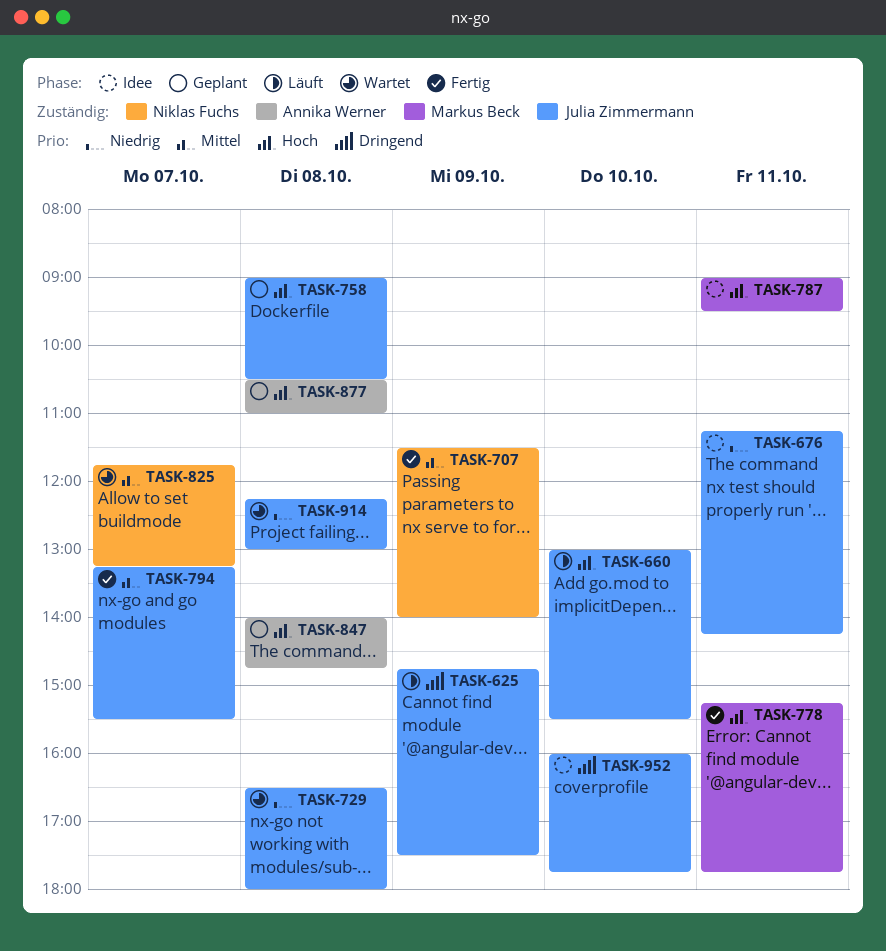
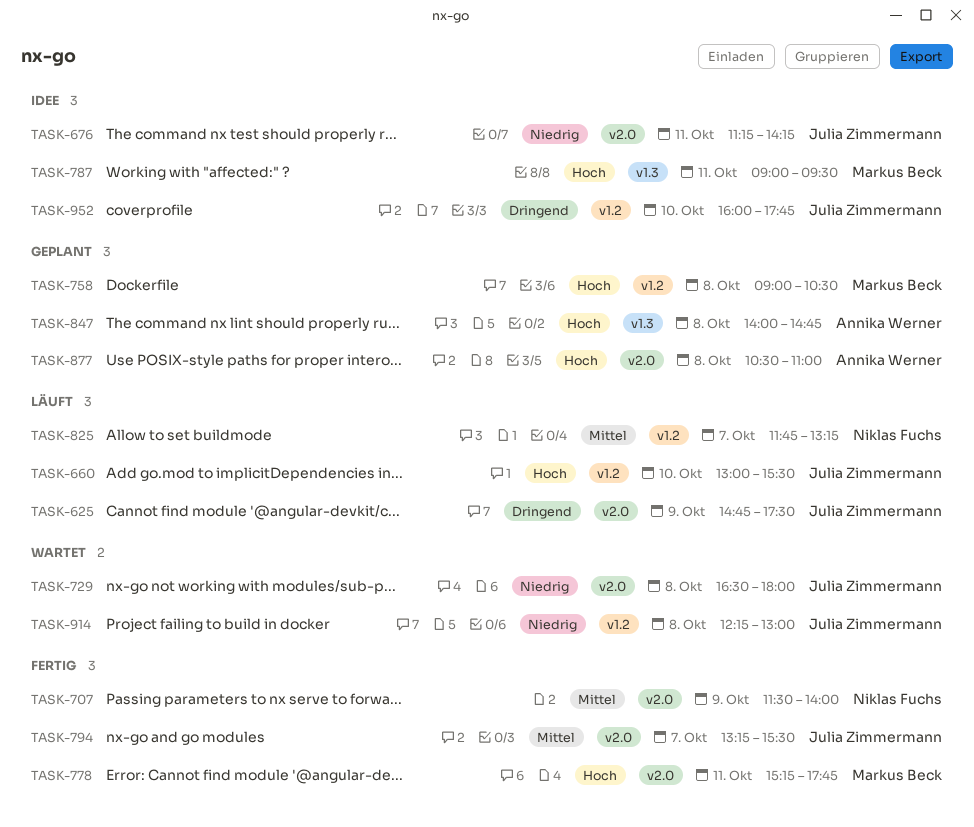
TASK-758, owner: Julia Zimmermann -> Markus Beck
TASK-825, status: Wartet -> Läuft

